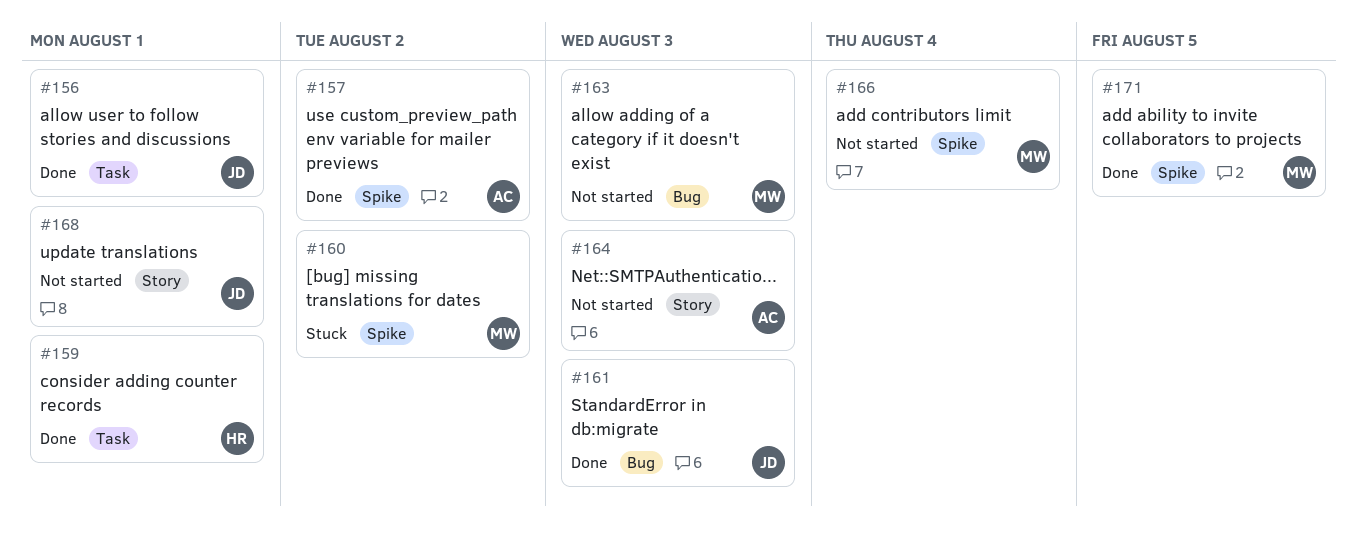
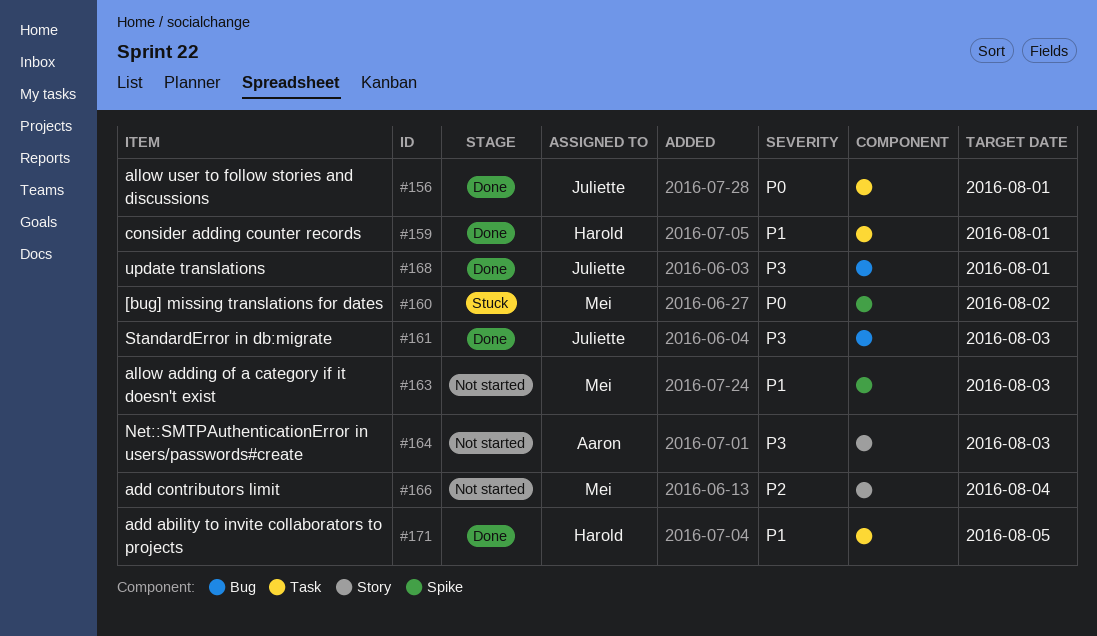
#157: present -> none
#163, label: Bug -> Spike
#166, label: Spike -> Story
#168, status: Not started -> Done
#168, label: Story -> Bug
#171, owner: Mei -> Harold
#171, label: Spike -> Task

